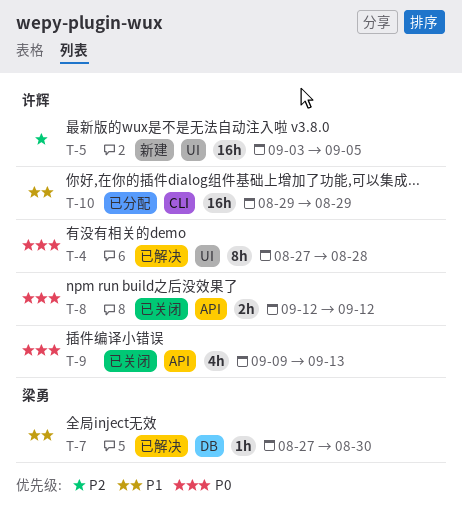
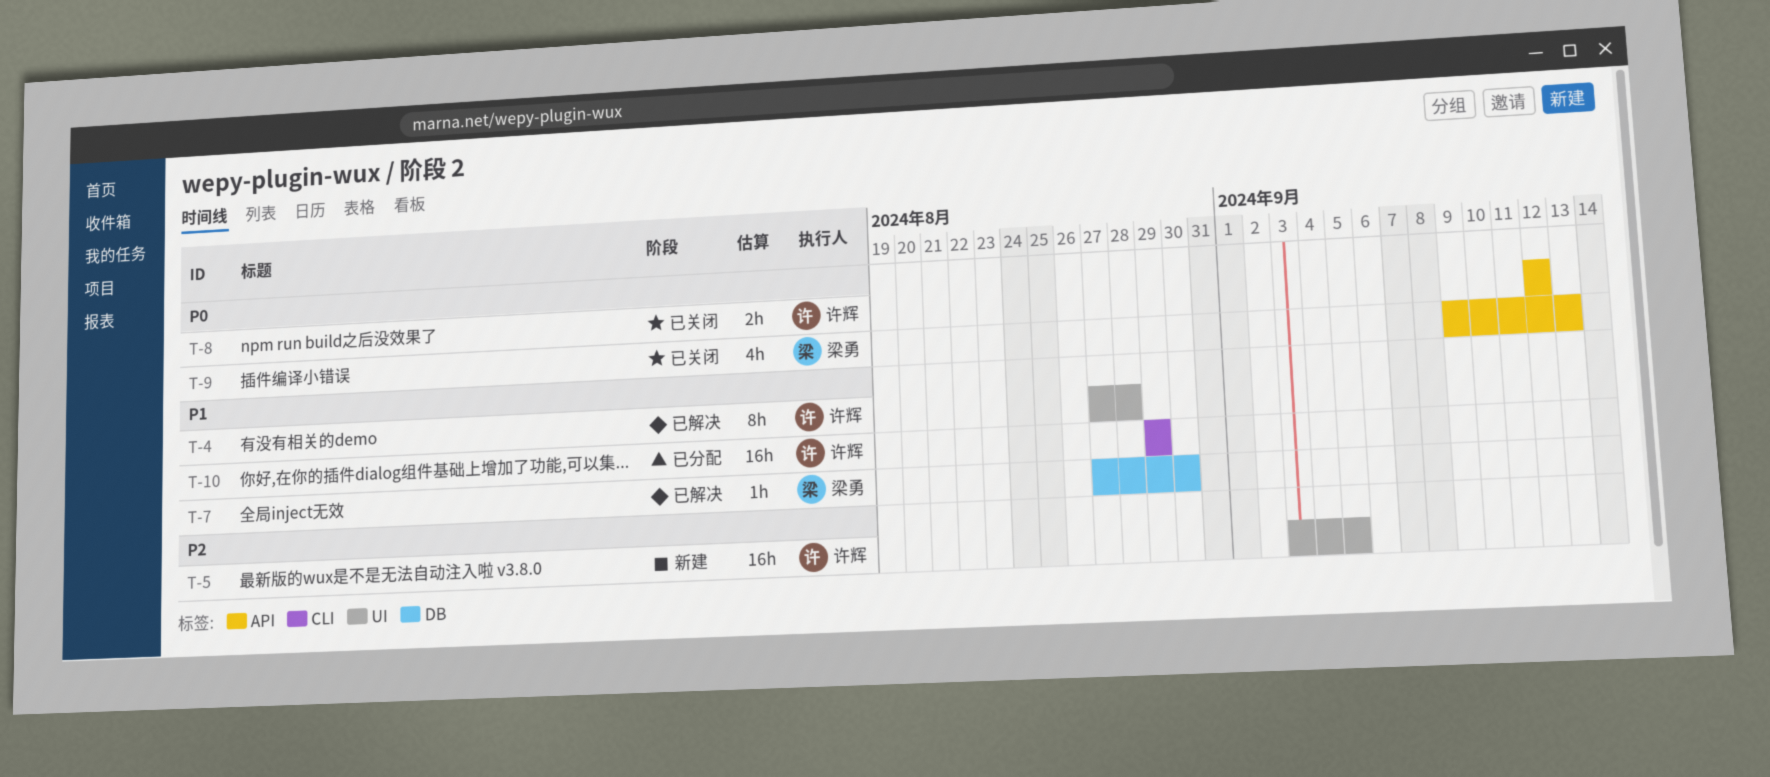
T-4, priority: P0 -> P1
T-9, owner: 许辉 -> 梁勇

